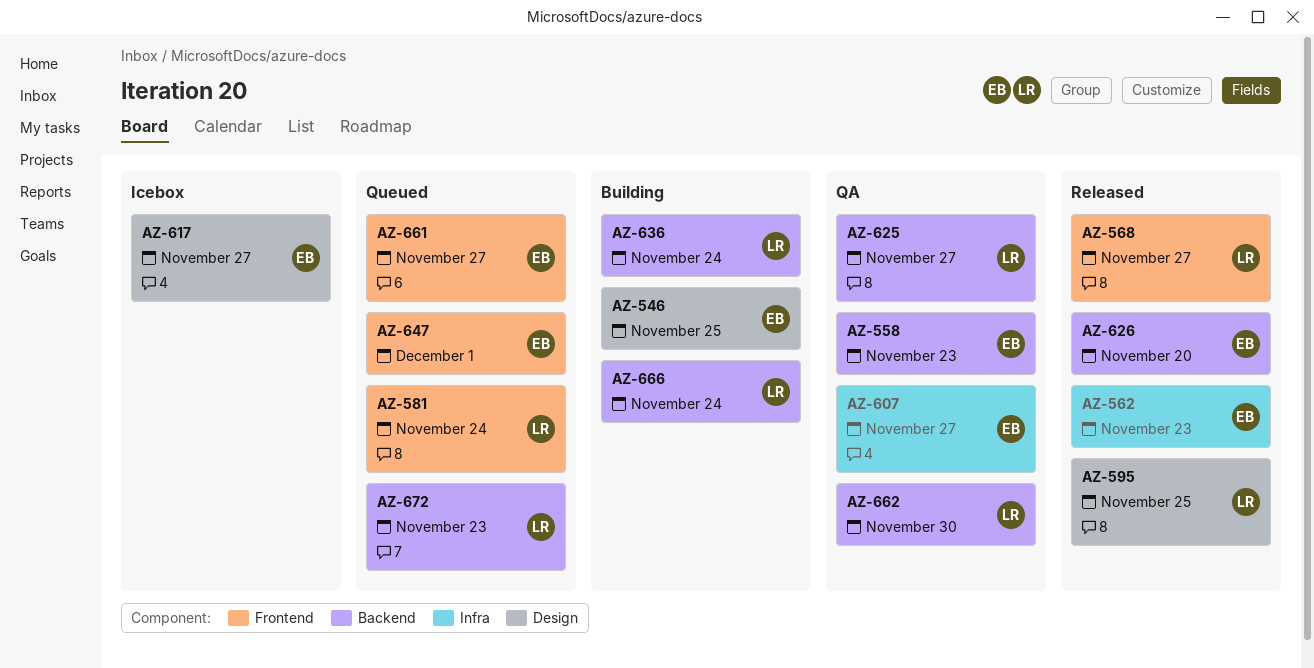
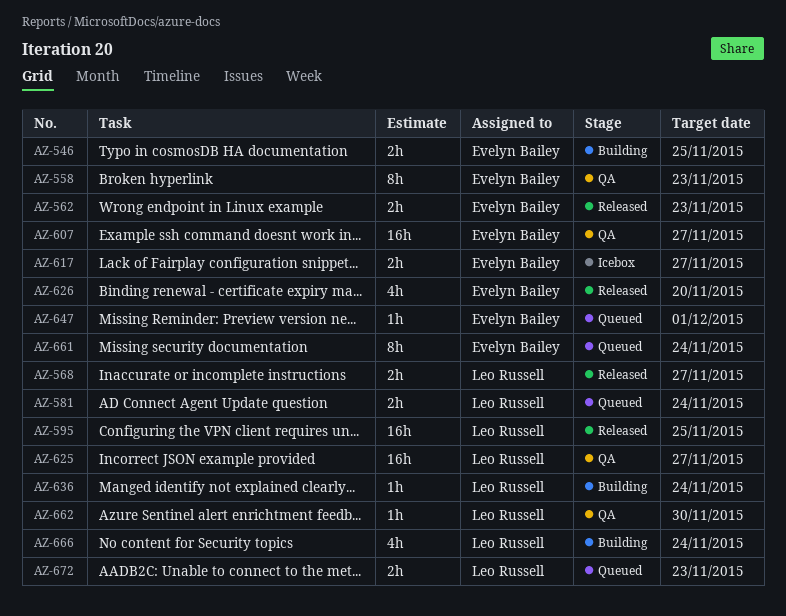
AZ-661, due: Nov 27 -> Nov 24

